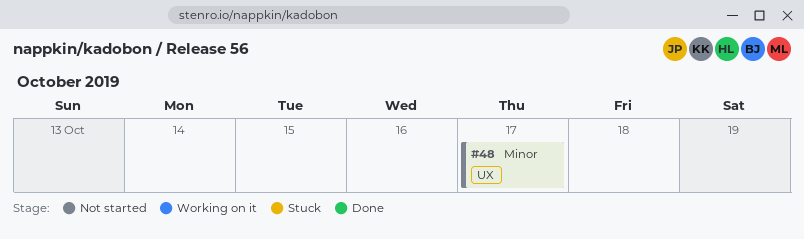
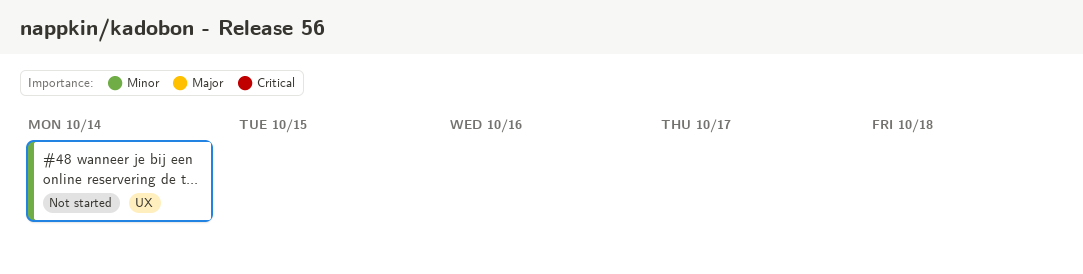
#48, due: Oct 17 -> Oct 14

